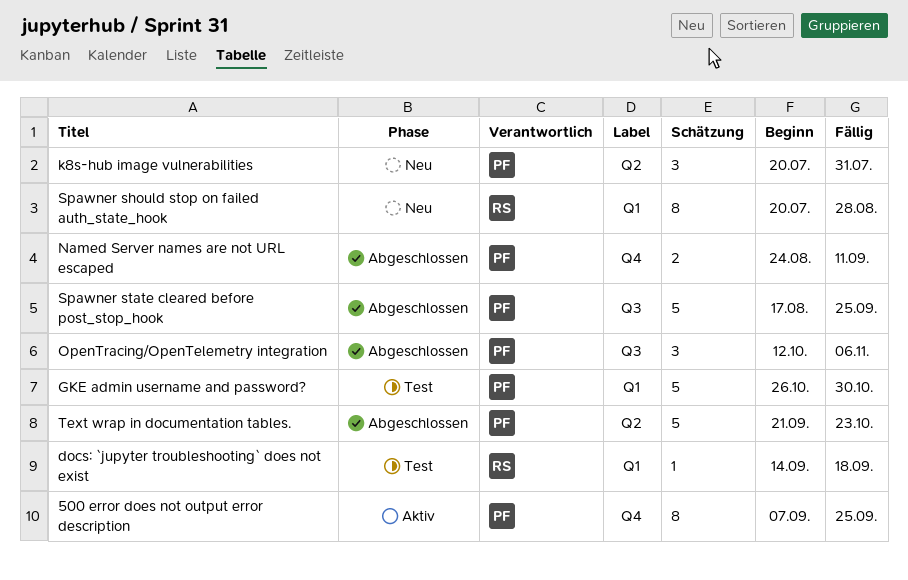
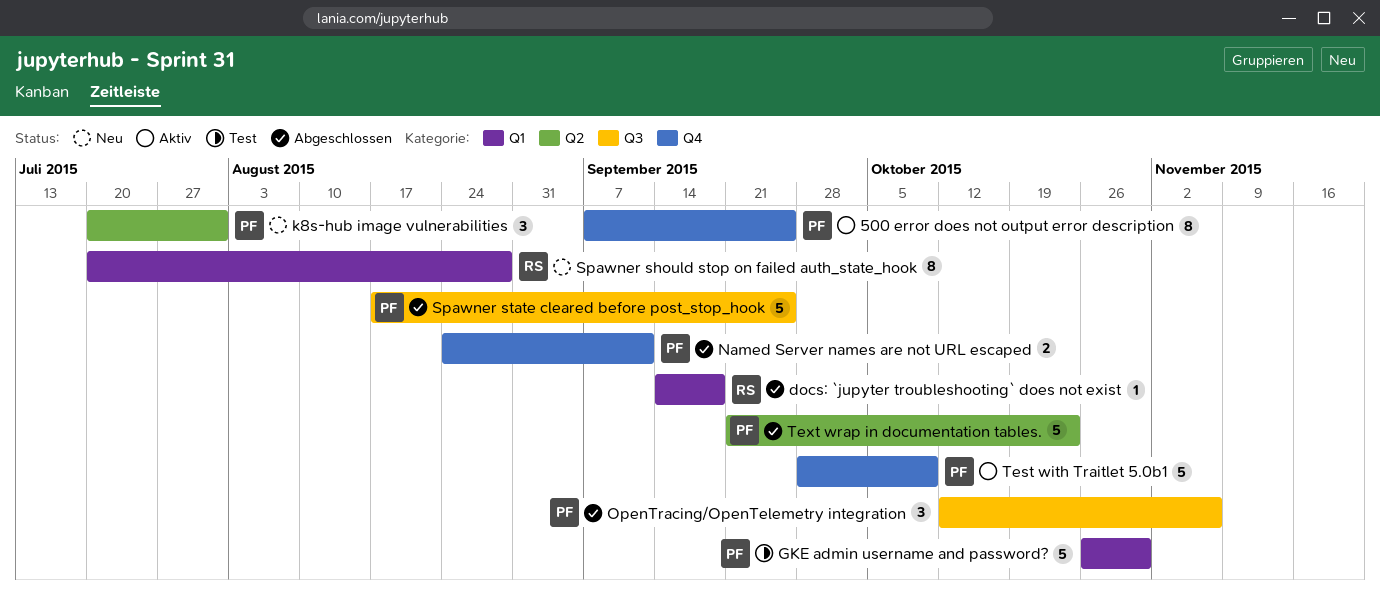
docs: `jupyter troubleshooting` does not exist, status: Test -> Abgeschlossen
Test with Traitlet 5.0b1: none -> present

